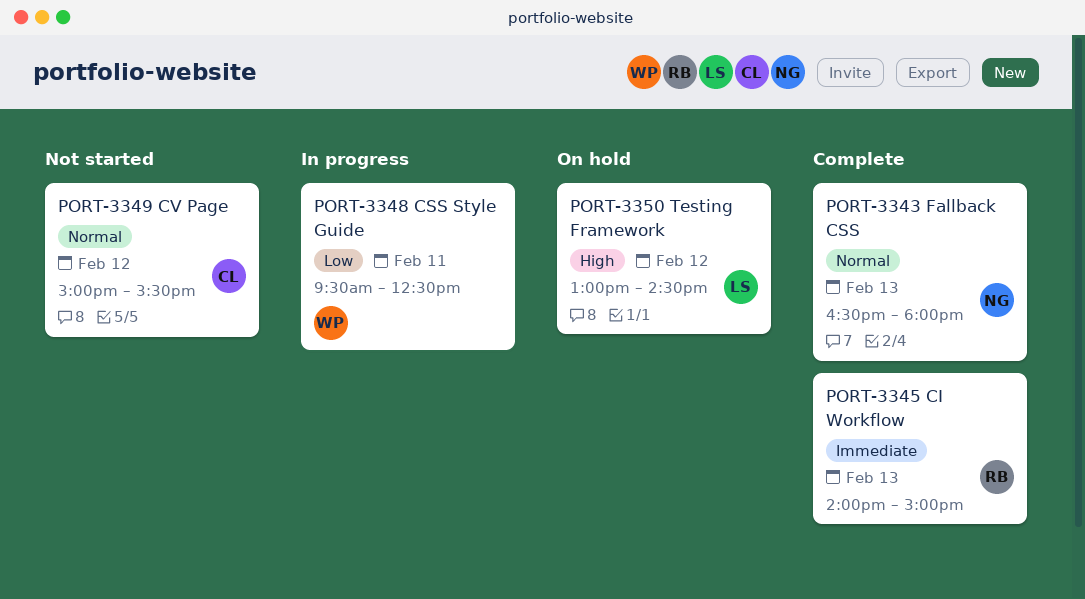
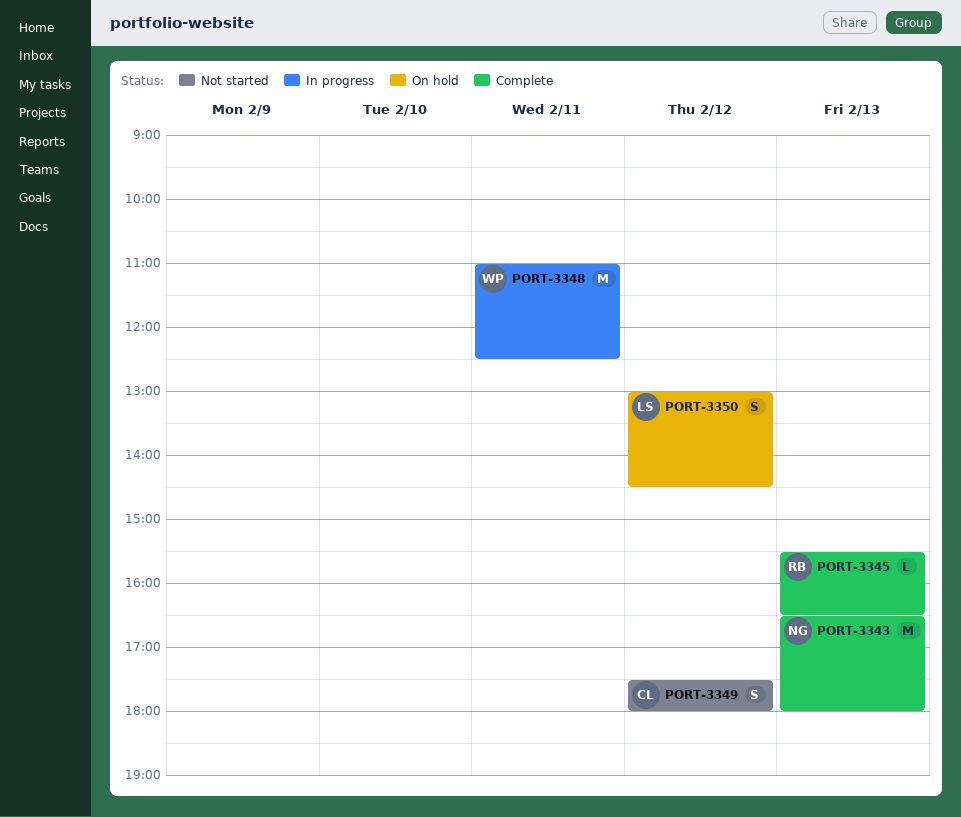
PORT-3345, begins: 14:00 -> 15:30
PORT-3345, ends: 15:00 -> 16:30
PORT-3348, begins: 09:30 -> 11:00
PORT-3349, begins: 15:00 -> 17:30
PORT-3349, ends: 15:30 -> 18:00

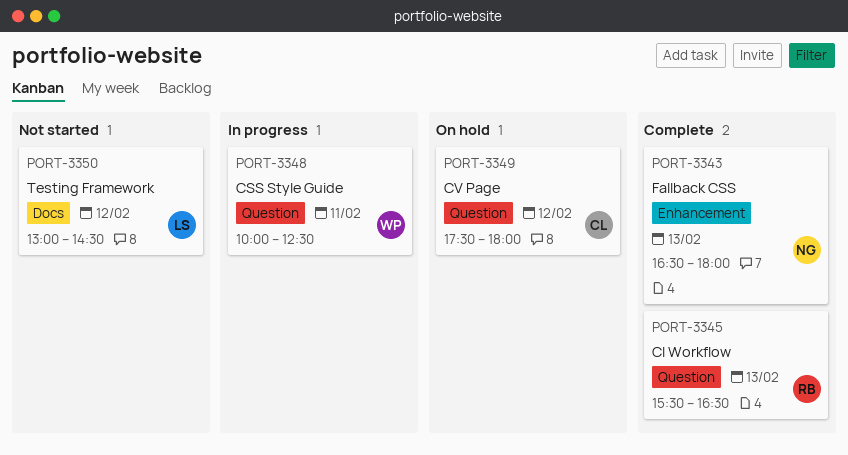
PORT-3348, begins: 11:00 -> 10:00
PORT-3349, status: Not started -> On hold
PORT-3350, status: On hold -> Not started

